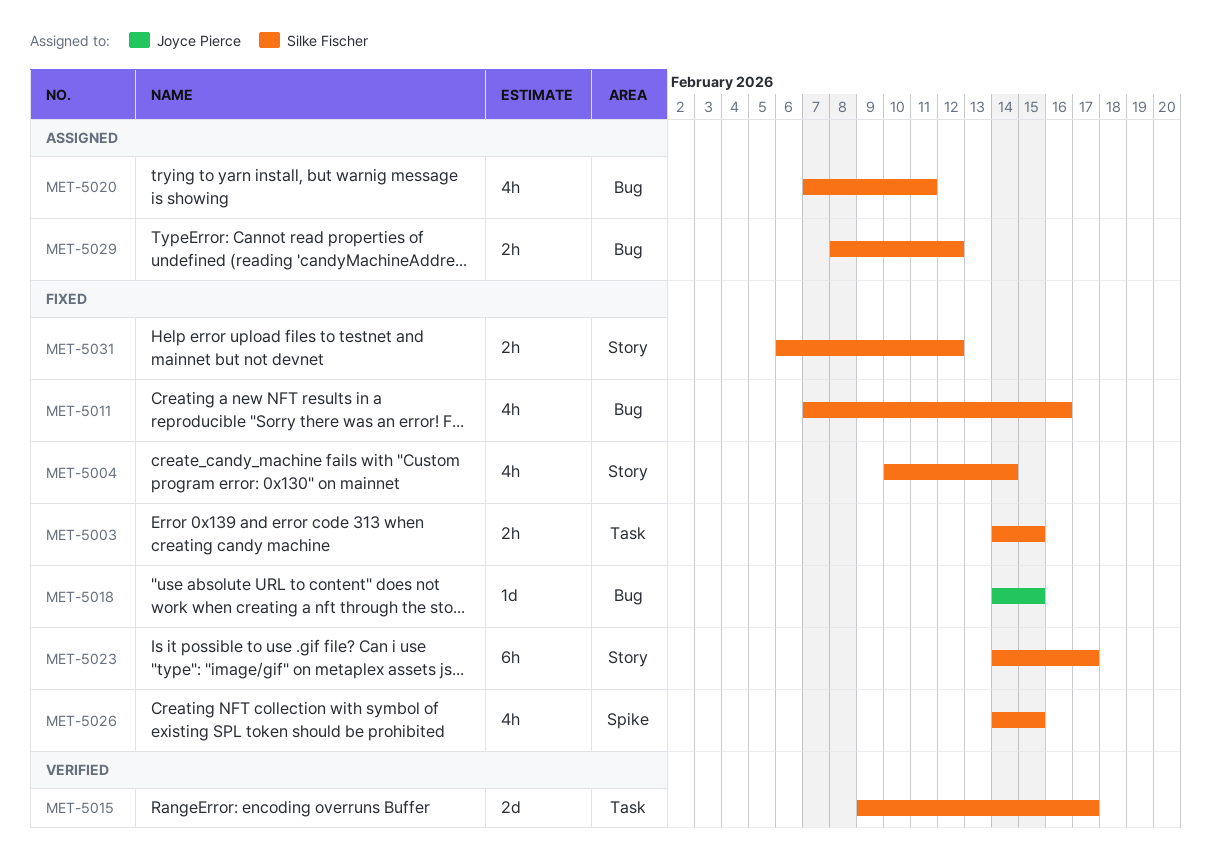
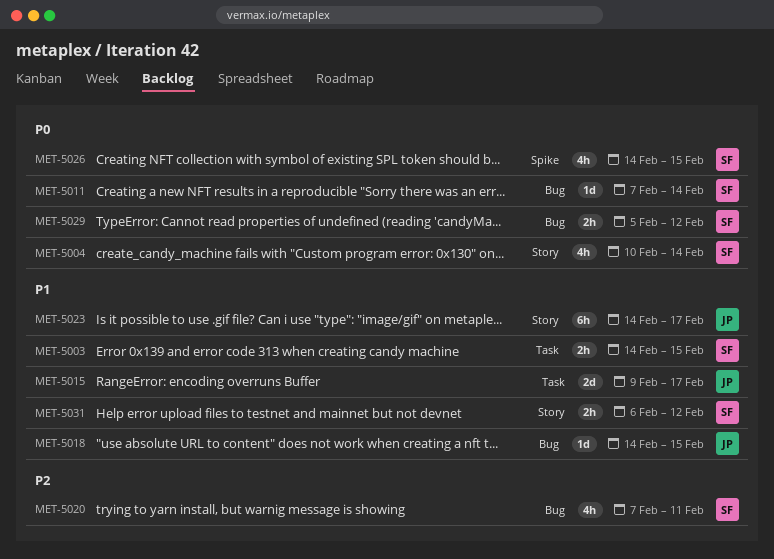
MET-5011, estimate: 4h -> 1d
MET-5011, due: Feb 16 -> Feb 14
MET-5015, owner: Silke Fischer -> Joyce Pierce
MET-5023, owner: Silke Fischer -> Joyce Pierce
MET-5029, start: Feb 8 -> Feb 5

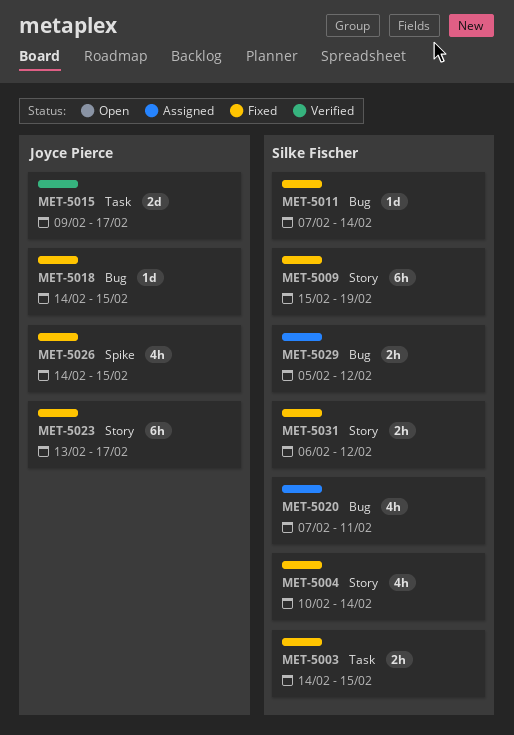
MET-5009: none -> present
MET-5023, start: Feb 14 -> Feb 13
MET-5026, owner: Silke Fischer -> Joyce Pierce

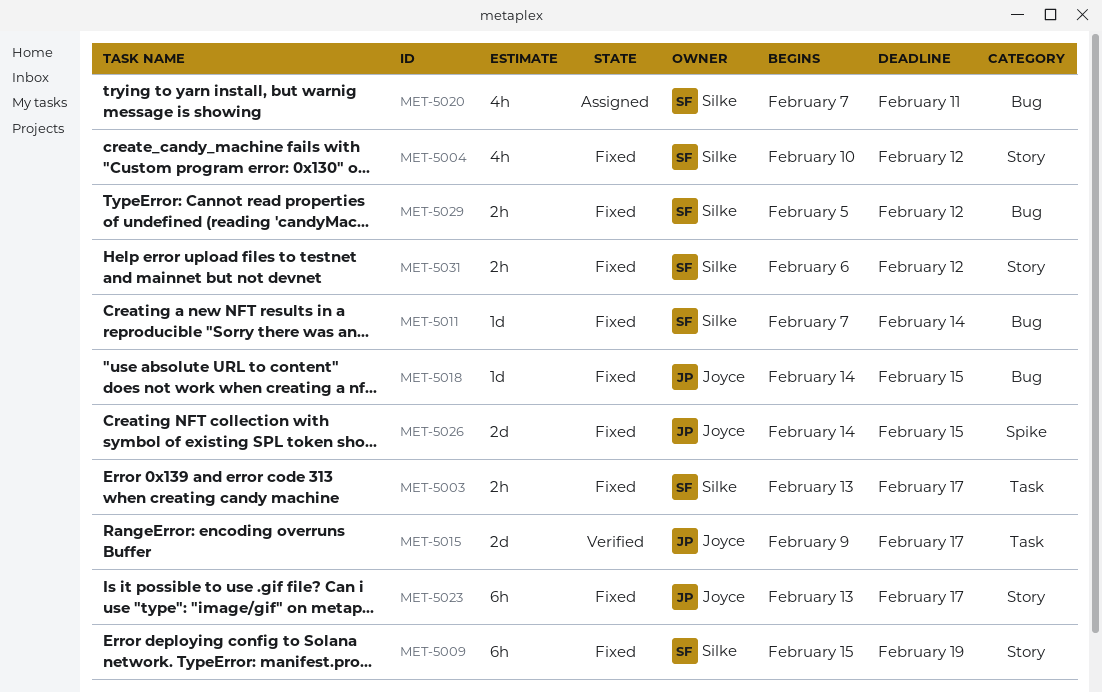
MET-5003, start: Feb 14 -> Feb 13
MET-5003, due: Feb 15 -> Feb 17
MET-5004, due: Feb 14 -> Feb 12
MET-5026, estimate: 4h -> 2d
MET-5029, status: Assigned -> Fixed

